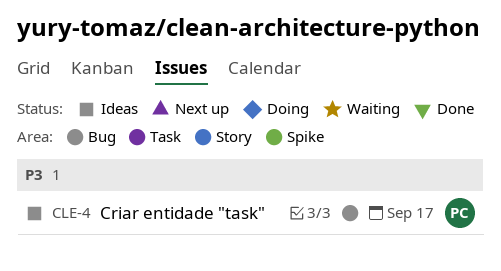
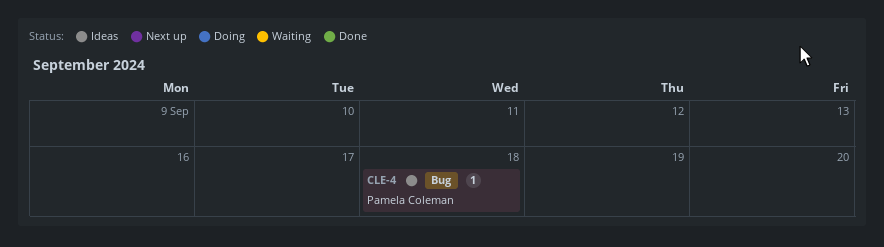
CLE-4, due: Sep 17 -> Sep 18

